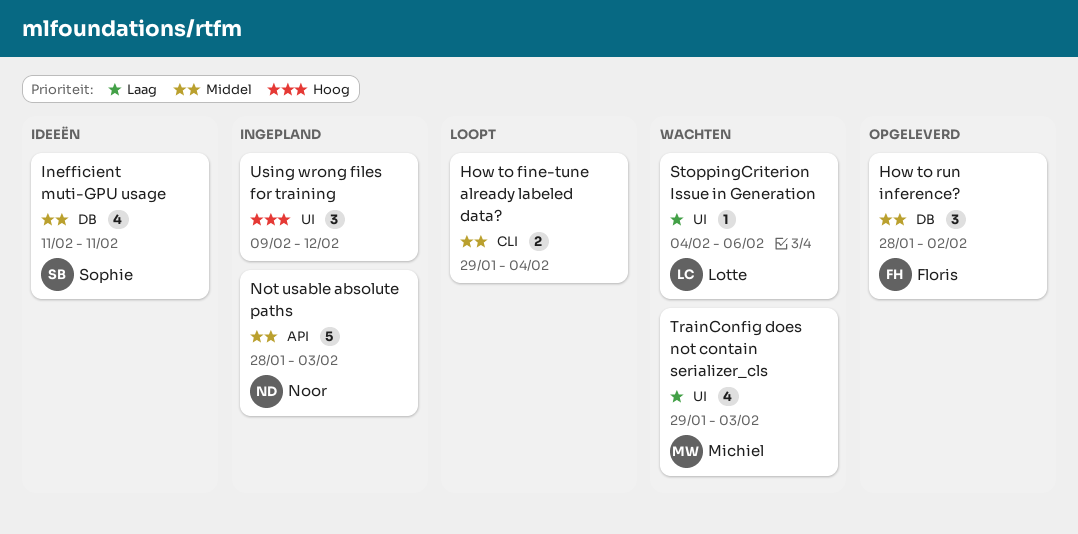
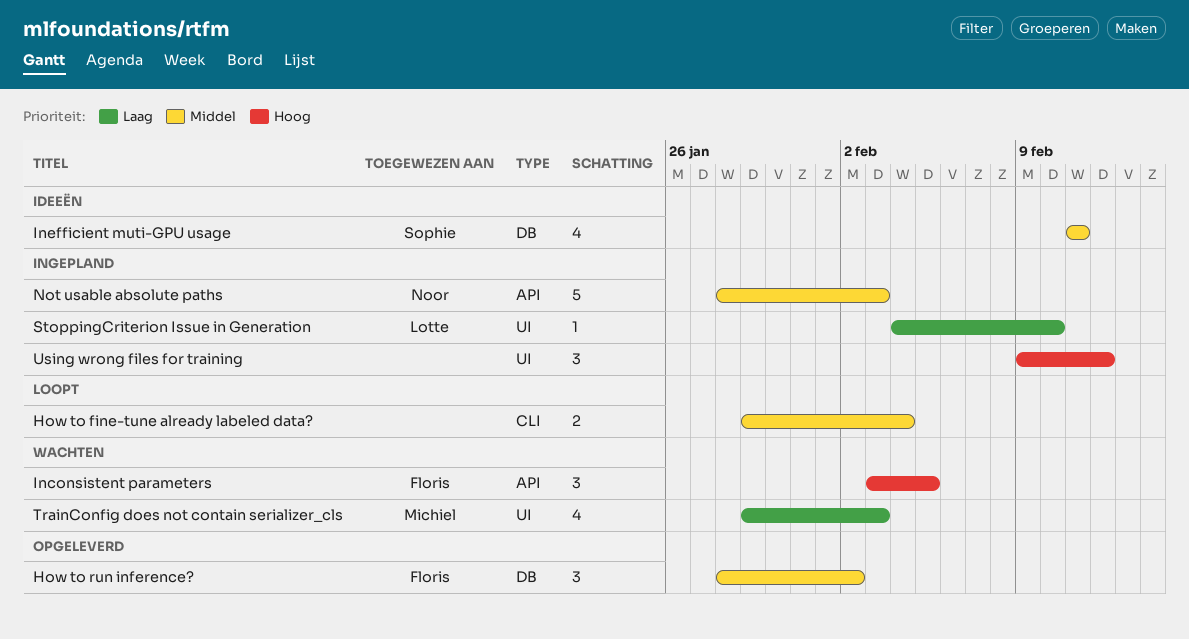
Inconsistent parameters: none -> present
StoppingCriterion Issue in Generation, status: Wachten -> Ingepland
StoppingCriterion Issue in Generation, due: Feb 6 -> Feb 10

